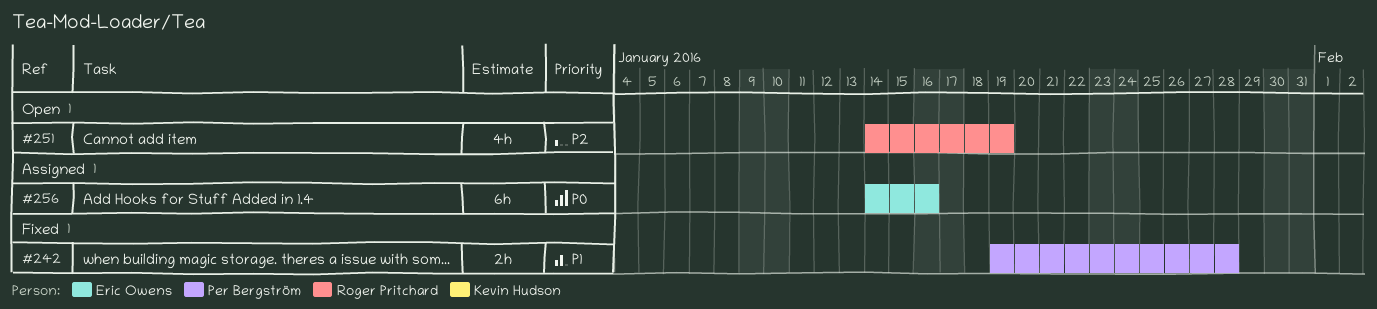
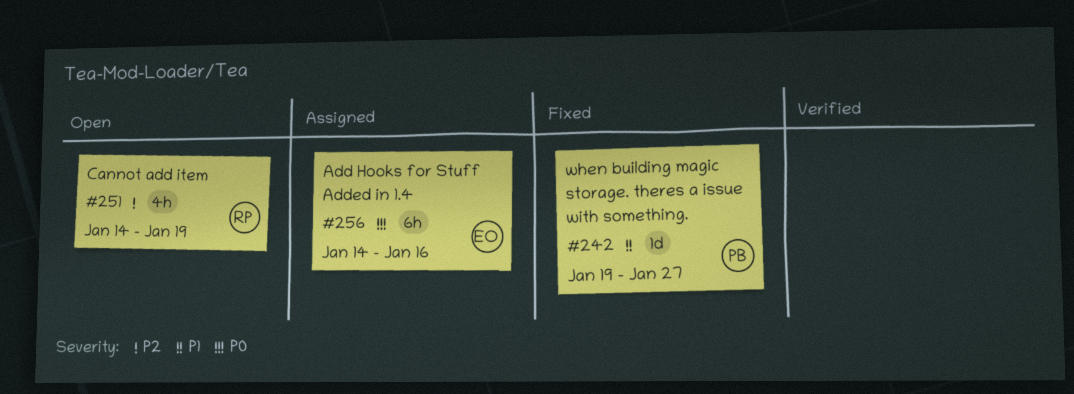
#242, estimate: 2h -> 1d
#242, due: Jan 28 -> Jan 27

